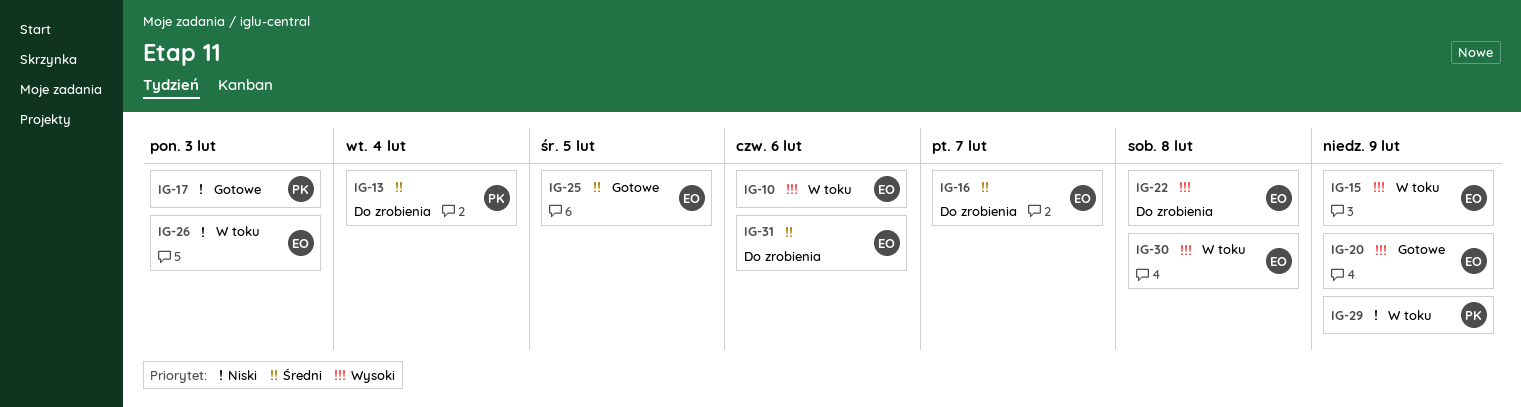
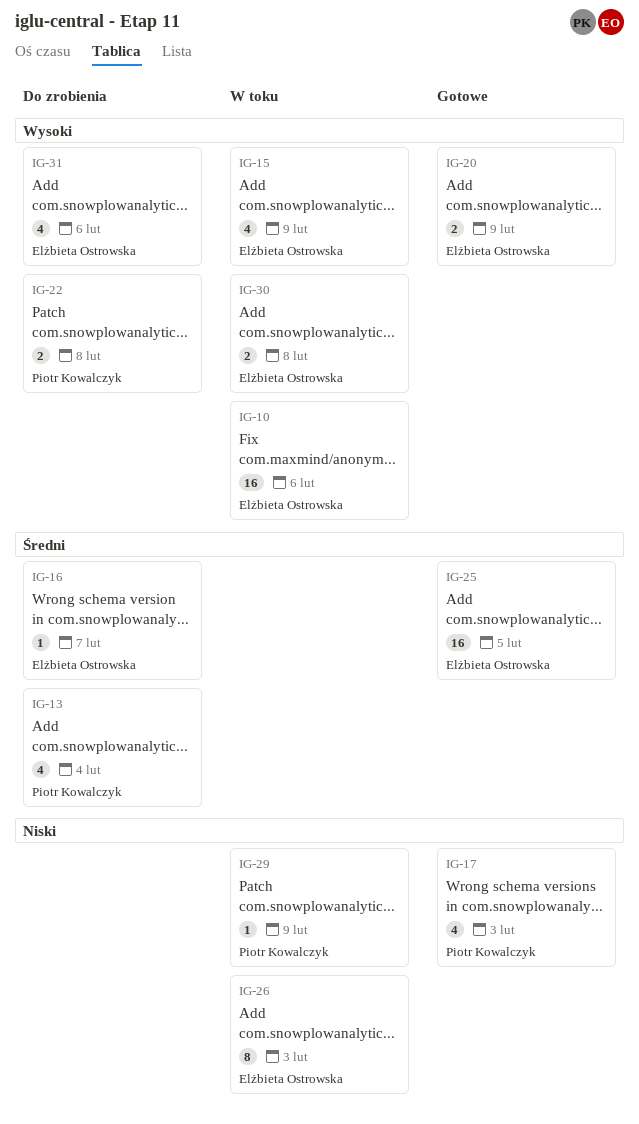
IG-22, owner: Elżbieta Ostrowska -> Piotr Kowalczyk
IG-31, priority: Średni -> Wysoki

